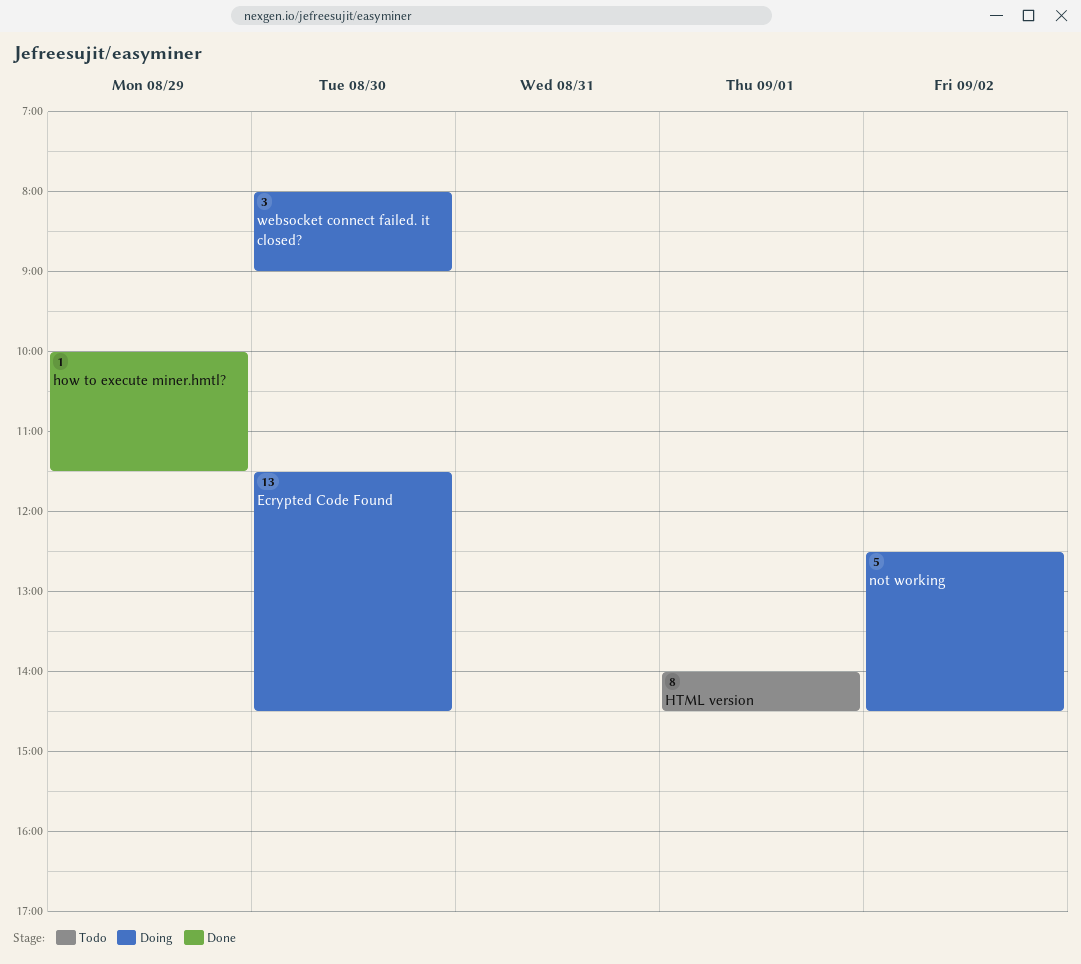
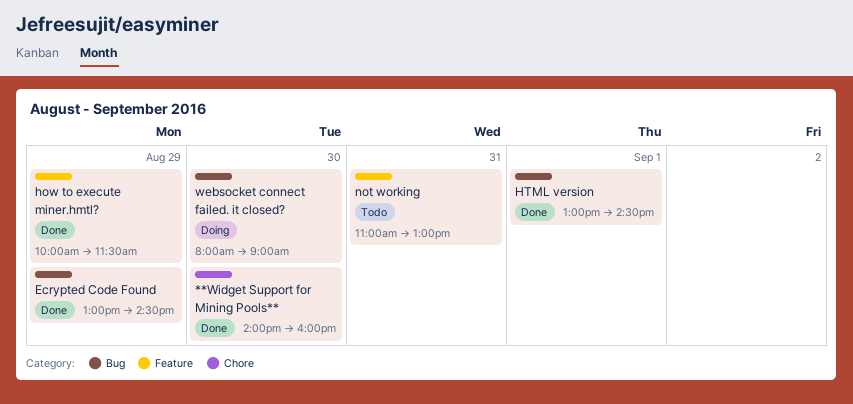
**Widget Support for Mining Pools**: none -> present
Ecrypted Code Found, status: Doing -> Done
Ecrypted Code Found, day: Aug 30 -> Aug 29
Ecrypted Code Found, begins: 11:30 -> 13:00
HTML version, status: Todo -> Done
HTML version, begins: 14:00 -> 13:00
not working, status: Doing -> Todo
not working, day: Sep 2 -> Aug 31
not working, begins: 12:30 -> 11:00
not working, ends: 14:30 -> 13:00

